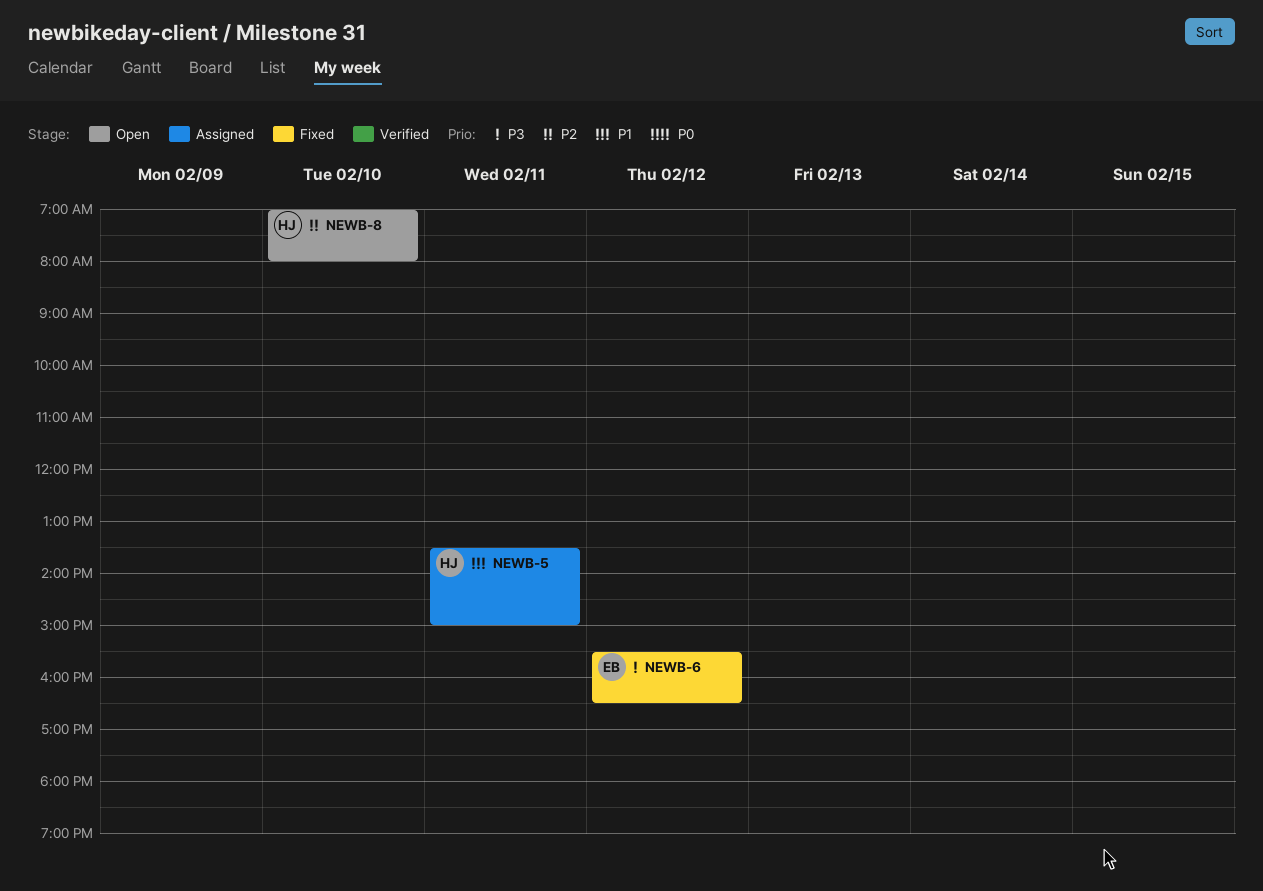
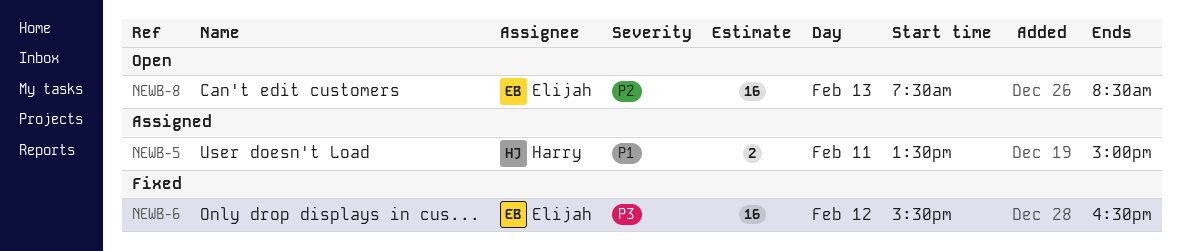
NEWB-8, owner: Harry -> Elijah
NEWB-8, day: Feb 10 -> Feb 13
NEWB-8, begins: 07:00 -> 07:30
NEWB-8, ends: 08:00 -> 08:30

